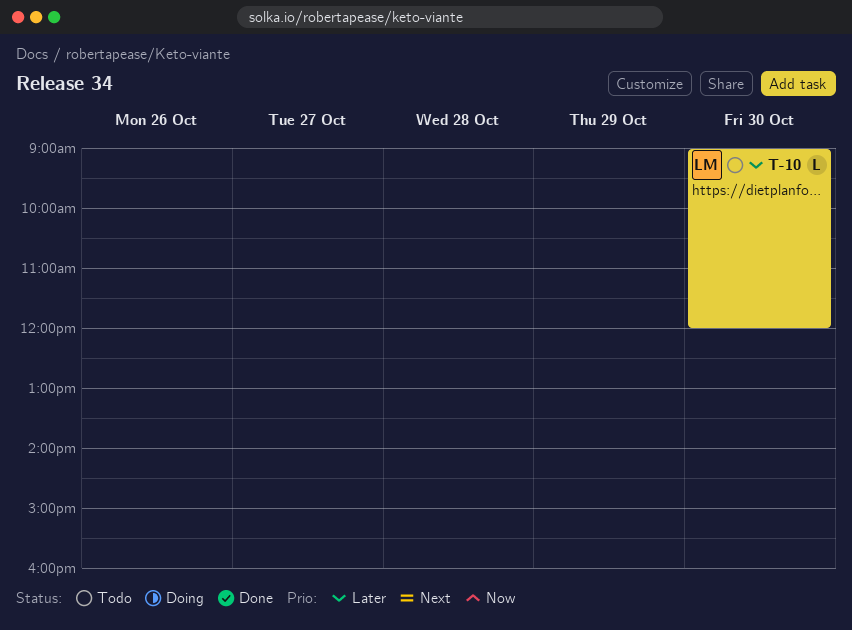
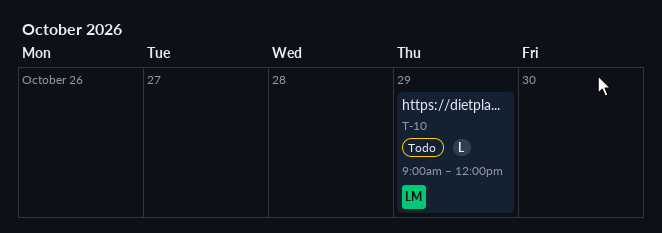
T-10, day: Oct 30 -> Oct 29

